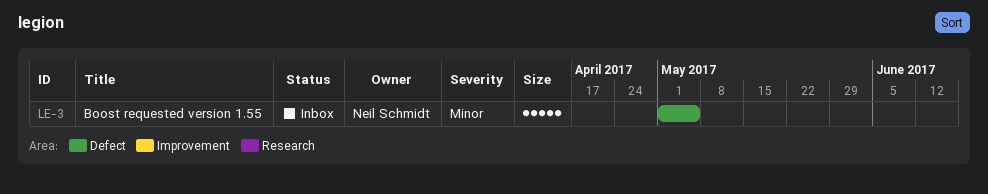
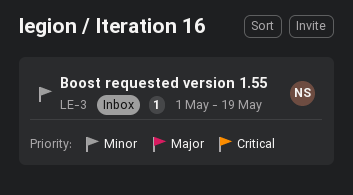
LE-3, estimate: 5 -> 1
LE-3, due: May 5 -> May 19

